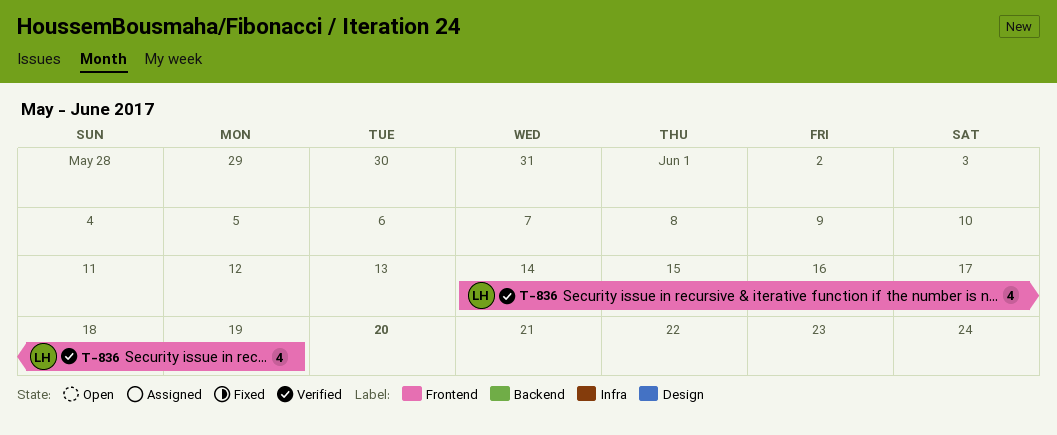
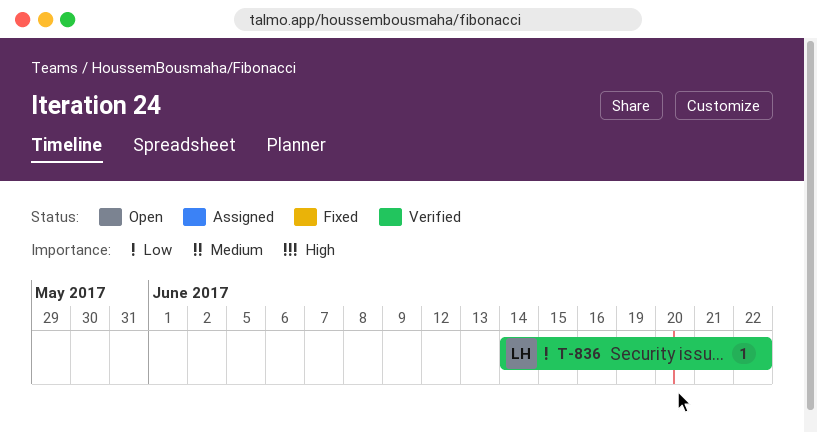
T-836, estimate: 4 -> 1
T-836, due: Jun 19 -> Jun 22

